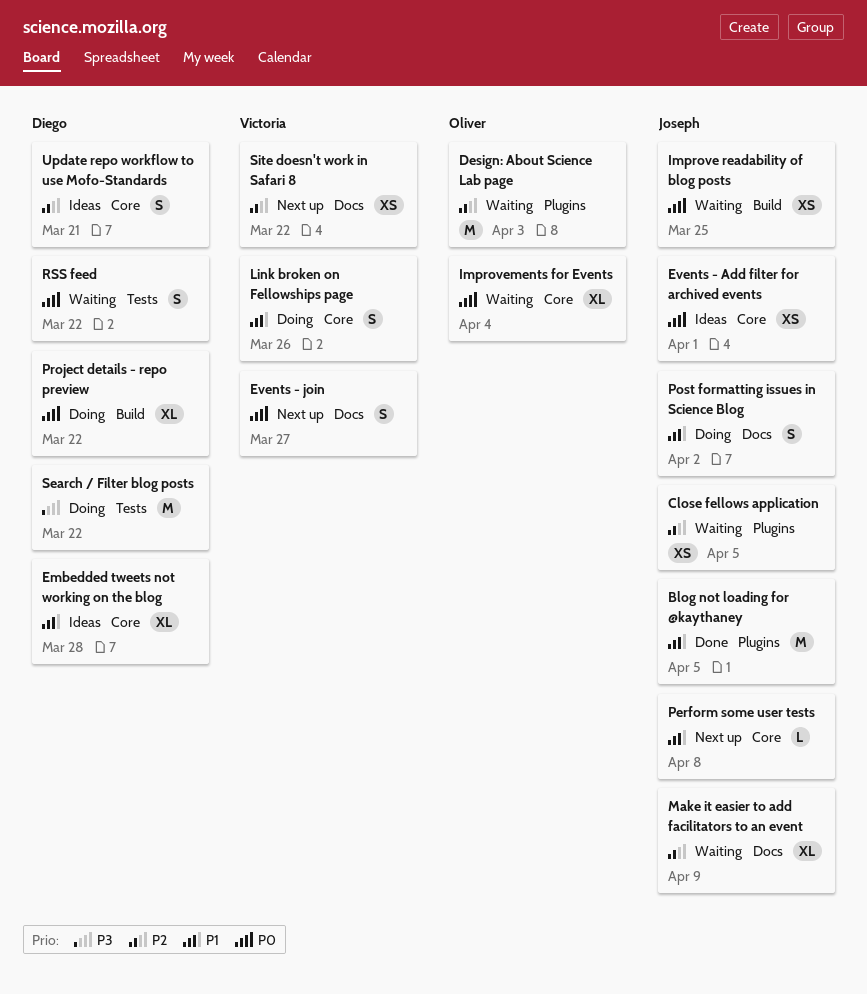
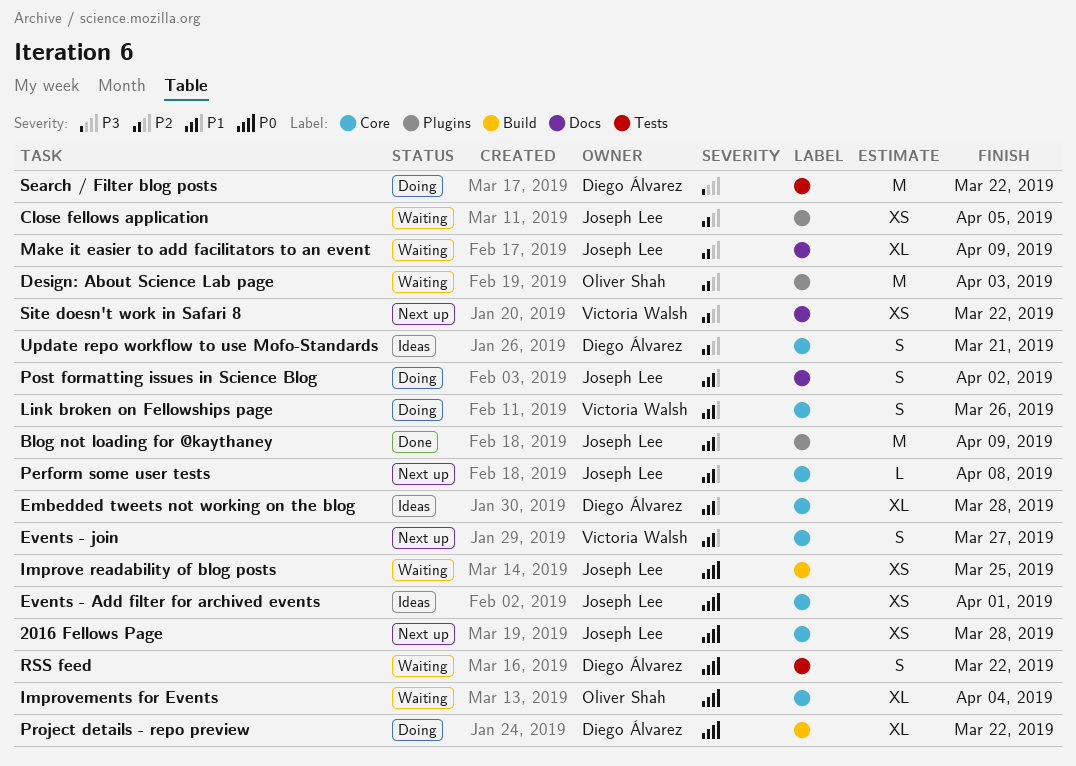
2016 Fellows Page: none -> present
Blog not loading for @kaythaney, due: Apr 5 -> Apr 9
Events - join, priority: P0 -> P1
Events - join, label: Docs -> Core

